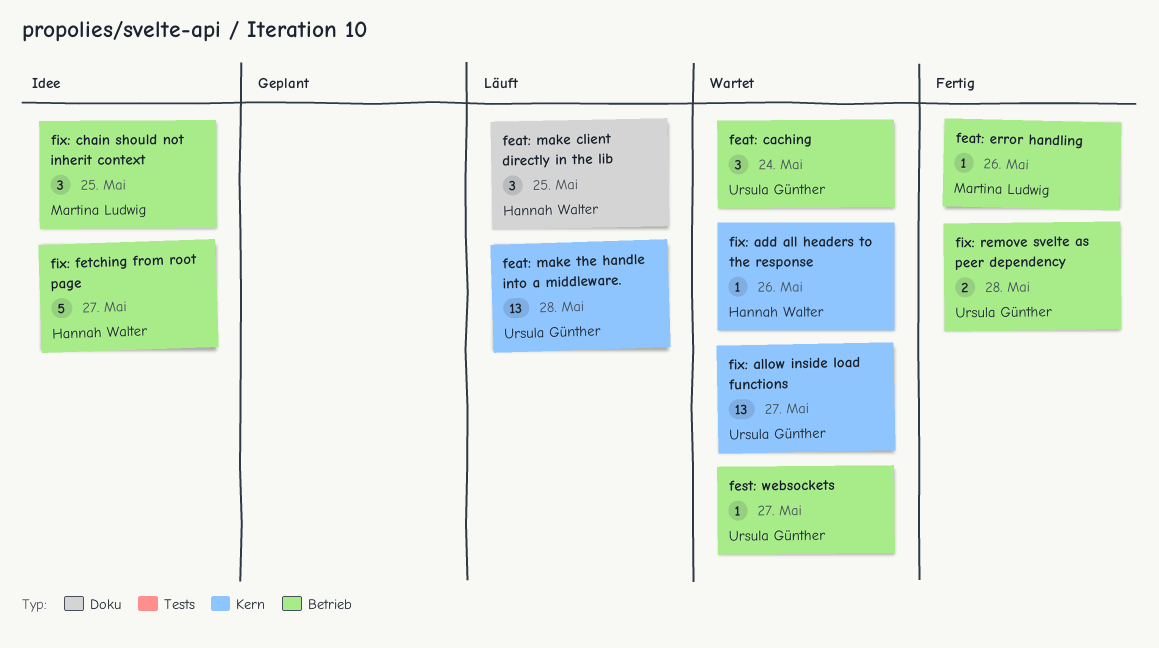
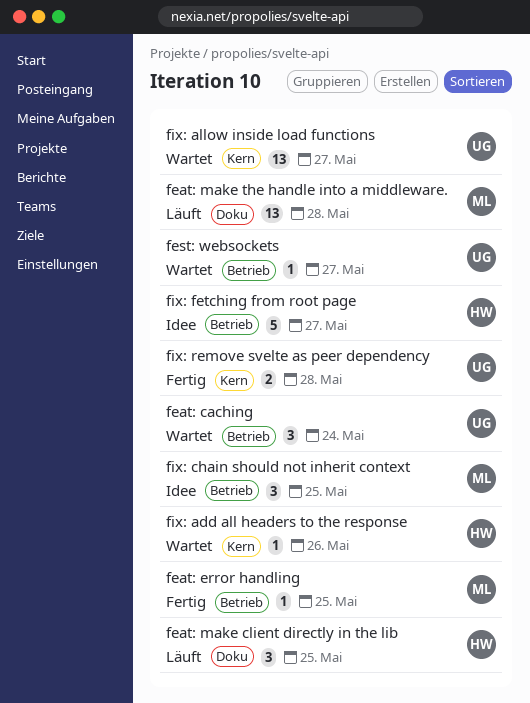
feat: error handling, due: May 26 -> May 25
feat: make the handle into a middleware., owner: Ursula Günther -> Martina Ludwig
feat: make the handle into a middleware., label: Kern -> Doku
fix: remove svelte as peer dependency, label: Betrieb -> Kern

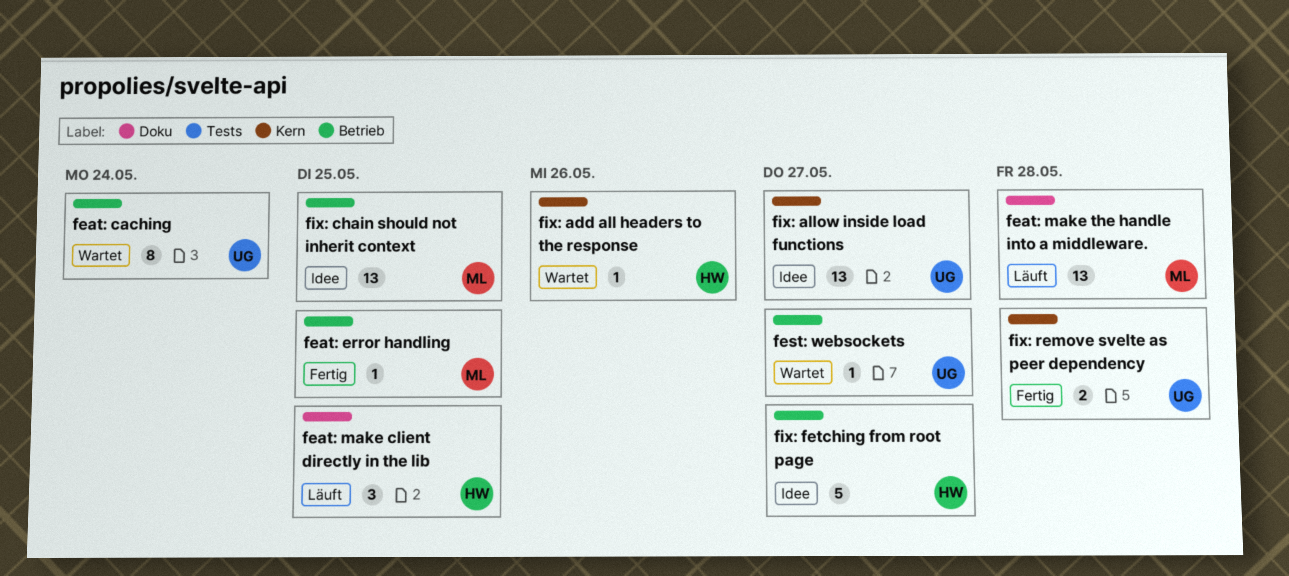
feat: caching, estimate: 3 -> 8
fix: allow inside load functions, status: Wartet -> Idee
fix: chain should not inherit context, estimate: 3 -> 13

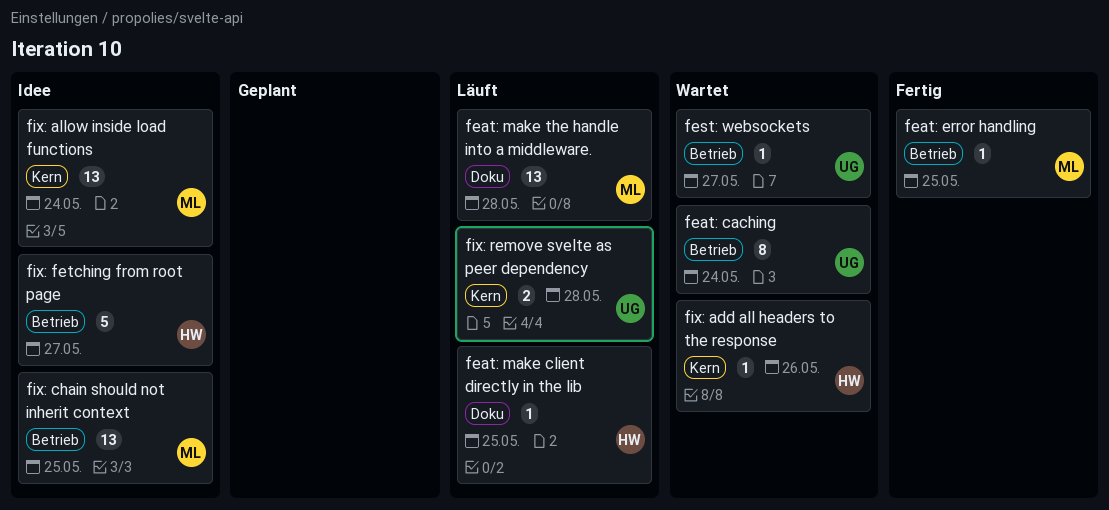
feat: make client directly in the lib, estimate: 3 -> 1
fix: allow inside load functions, owner: UG -> ML
fix: allow inside load functions, due: May 27 -> May 24
fix: remove svelte as peer dependency, status: Fertig -> Läuft

